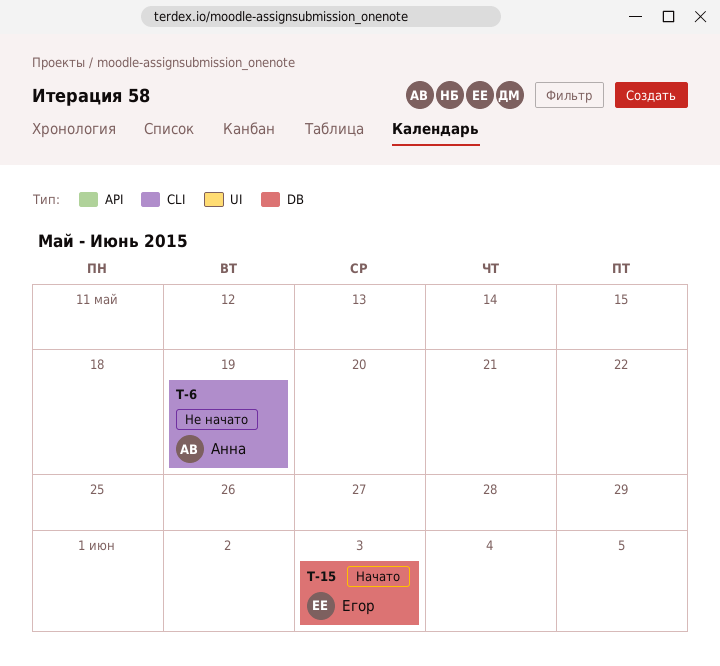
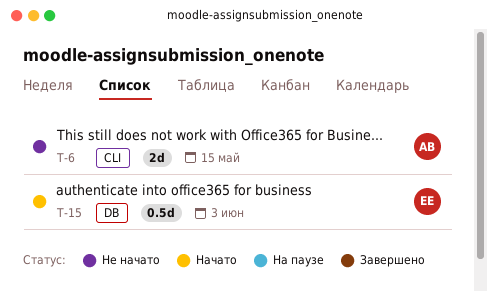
T-6, due: May 19 -> May 15

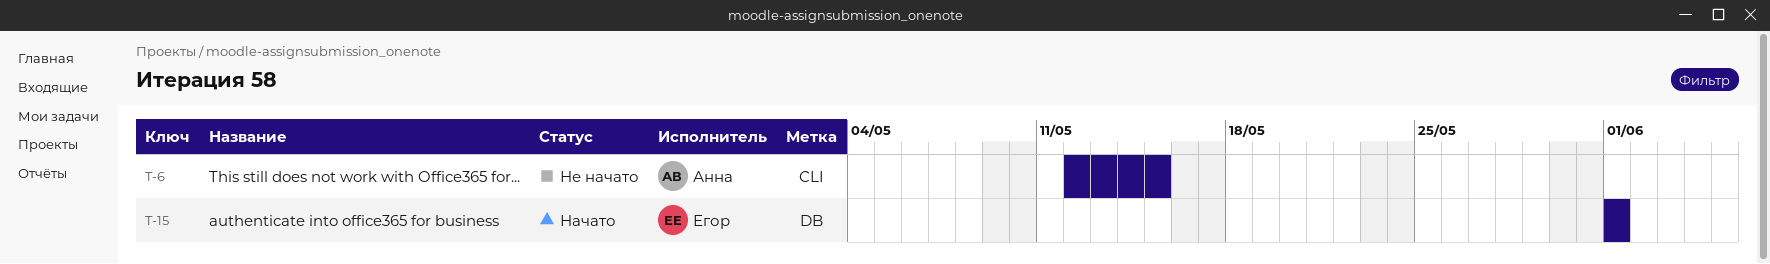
T-15, due: Jun 3 -> Jun 1

